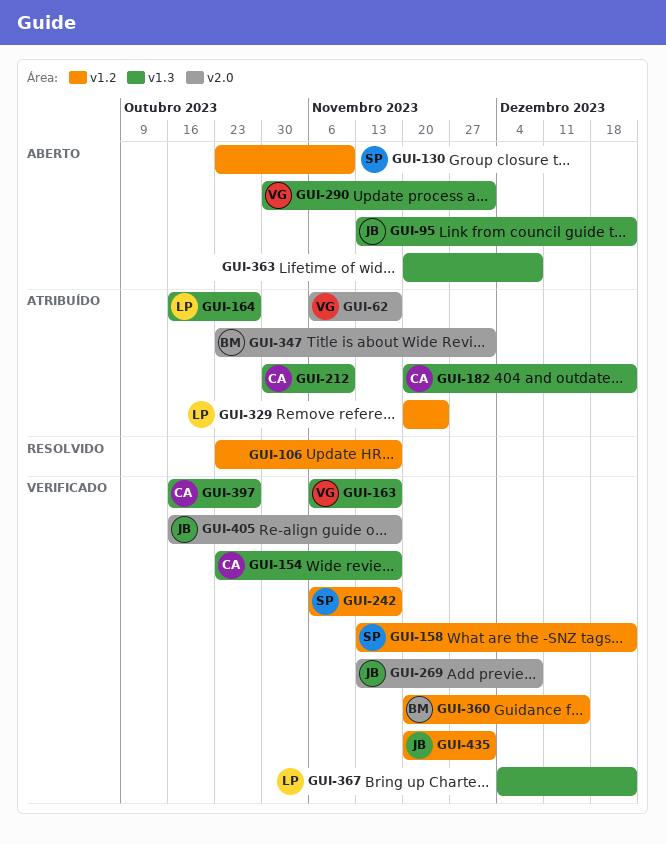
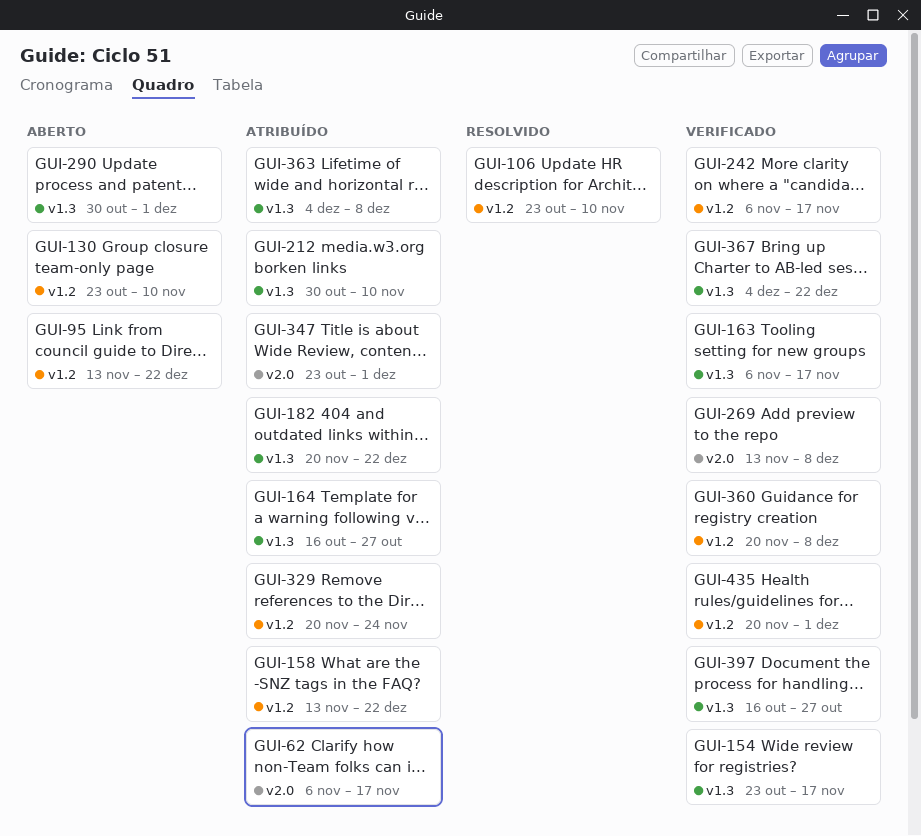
GUI-95, label: v1.3 -> v1.2
GUI-106, due: Nov 17 -> Nov 10
GUI-158, status: Verificado -> Atribuído
GUI-360, due: Dec 15 -> Dec 8
GUI-363, status: Aberto -> Atribuído
GUI-363, start: Nov 20 -> Dec 4
GUI-405: present -> none

